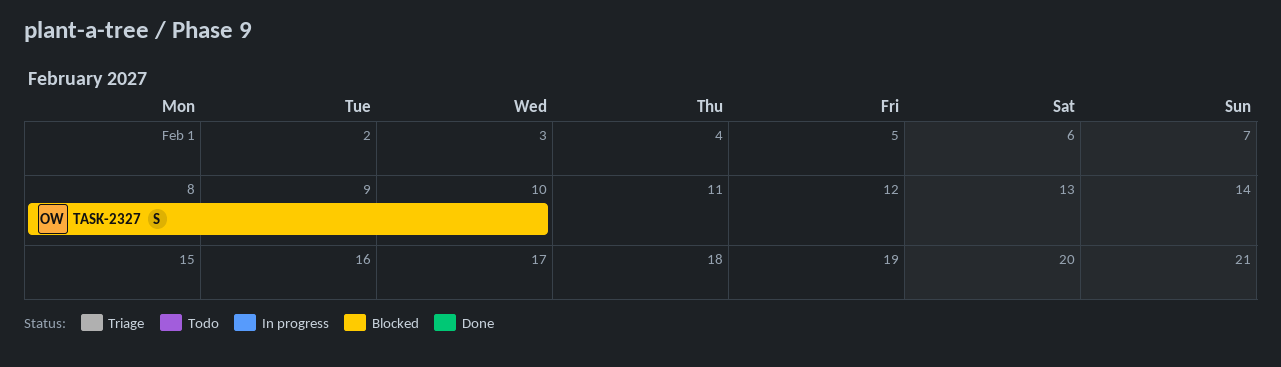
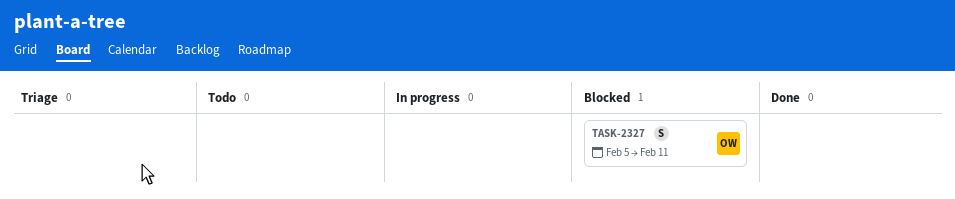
TASK-2327, start: Feb 8 -> Feb 5
TASK-2327, due: Feb 10 -> Feb 11

